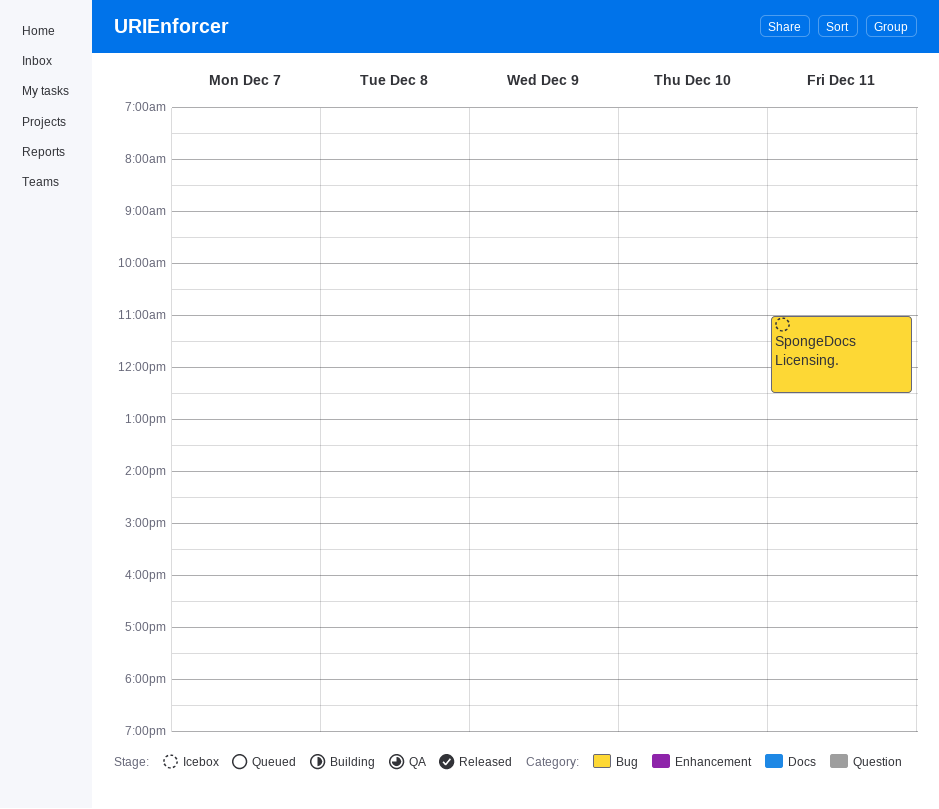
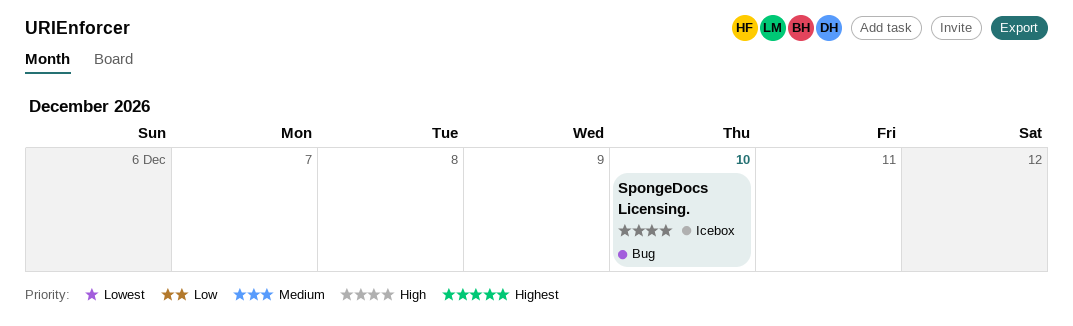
SpongeDocs Licensing., day: Dec 11 -> Dec 10

